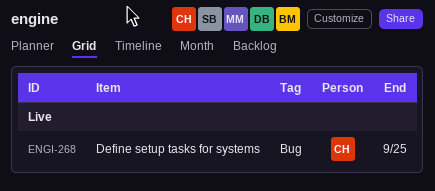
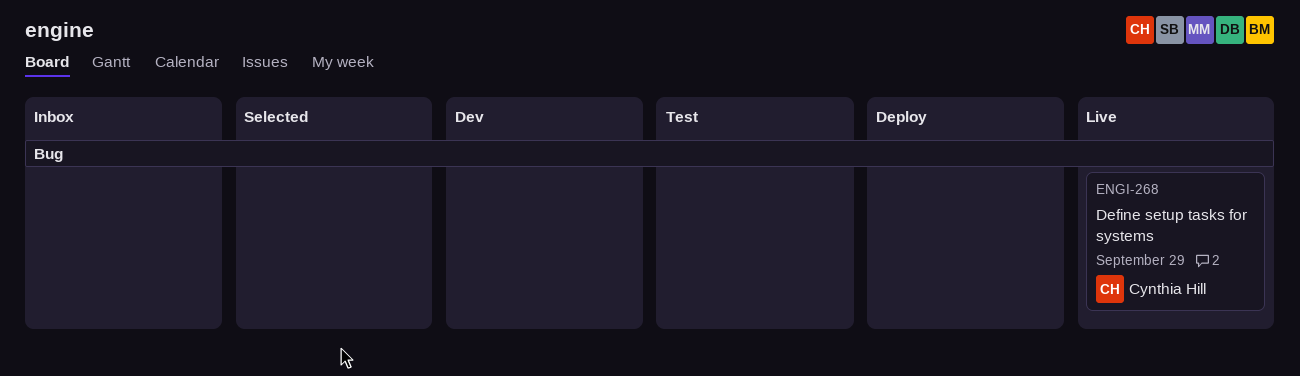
ENGI-268, due: Sep 25 -> Sep 29

